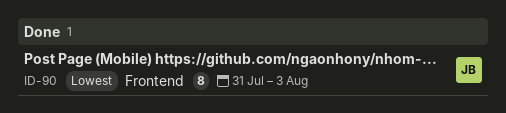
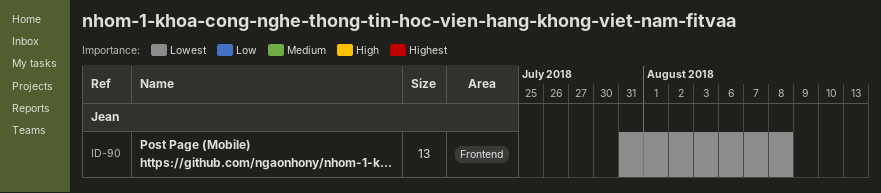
ID-90, estimate: 8 -> 13
ID-90, due: Aug 3 -> Aug 8

